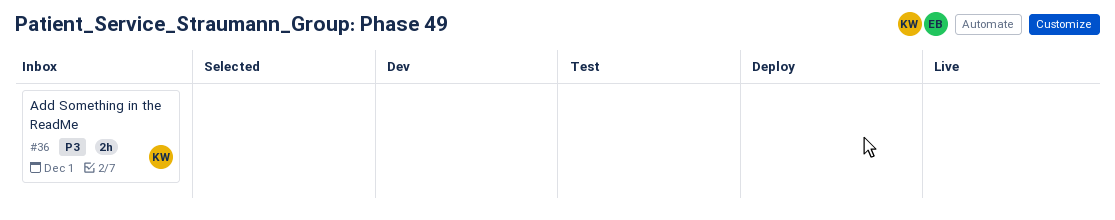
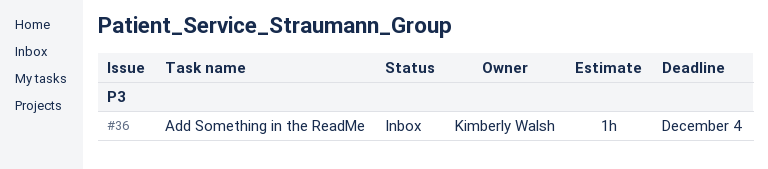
#36, estimate: 2h -> 1h
#36, due: Dec 1 -> Dec 4

